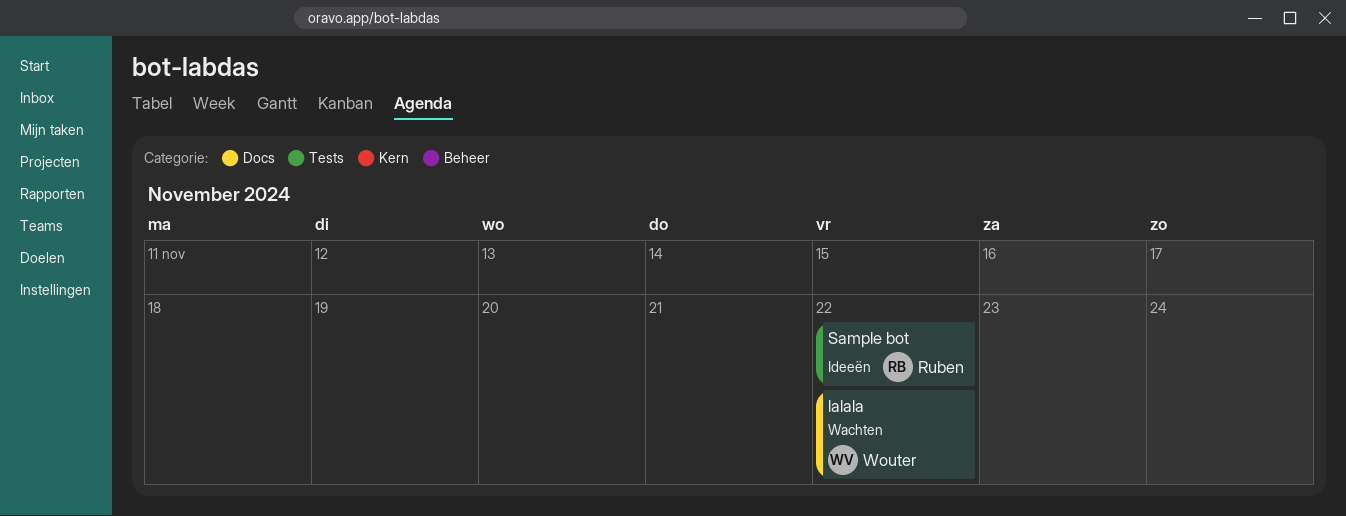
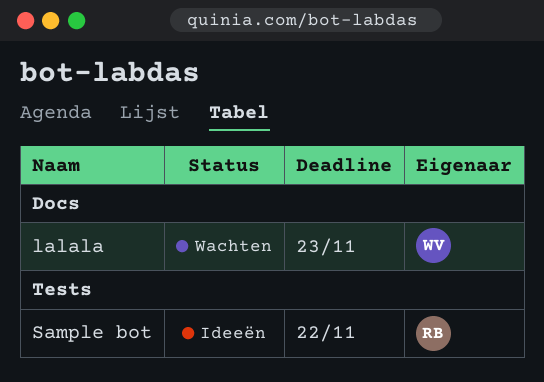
lalala, due: Nov 22 -> Nov 23

